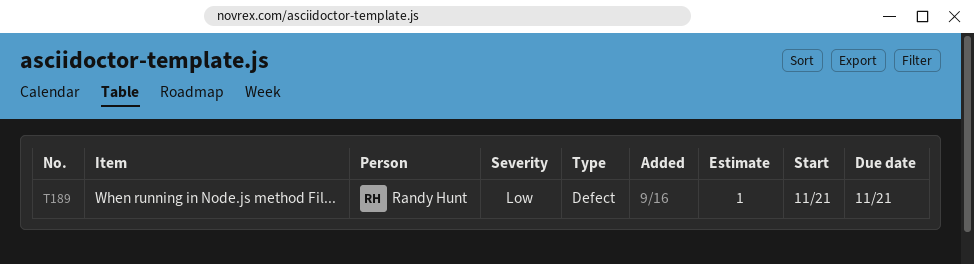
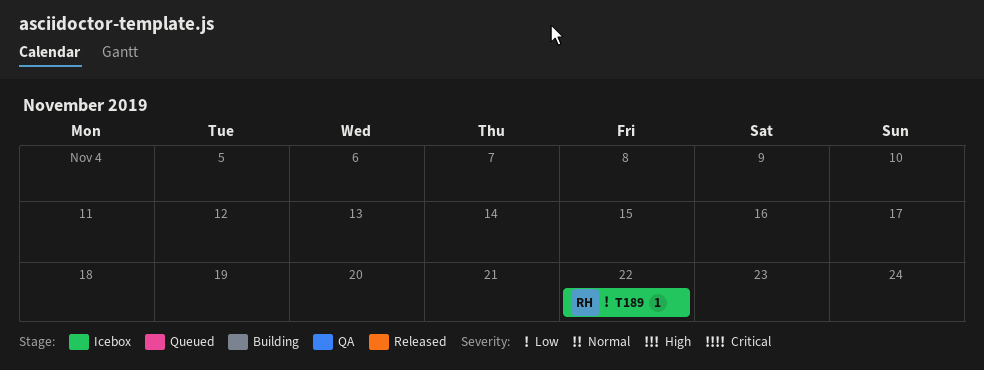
T189, start: Nov 21 -> Nov 22
T189, due: Nov 21 -> Nov 22

